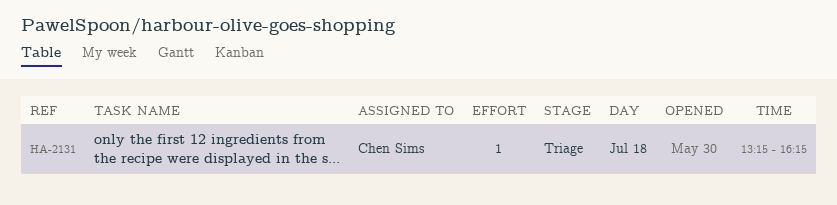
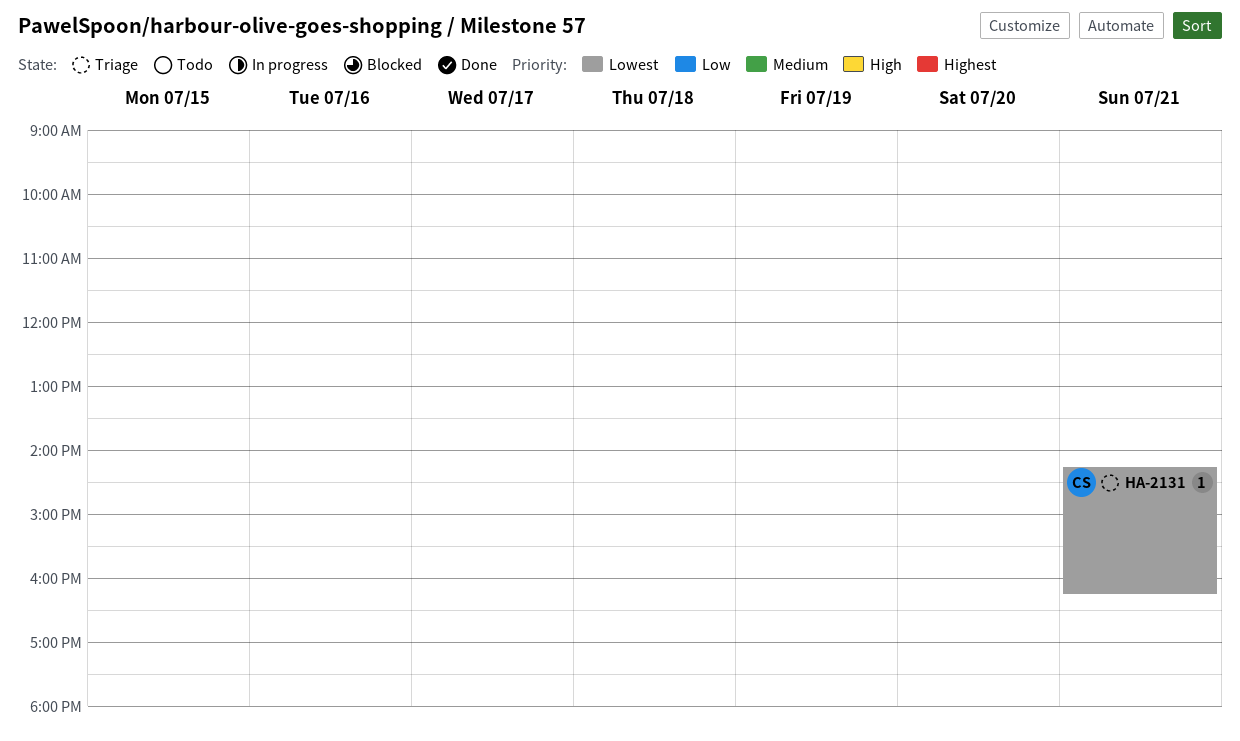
HA-2131, day: Jul 18 -> Jul 21
HA-2131, begins: 13:15 -> 14:15

